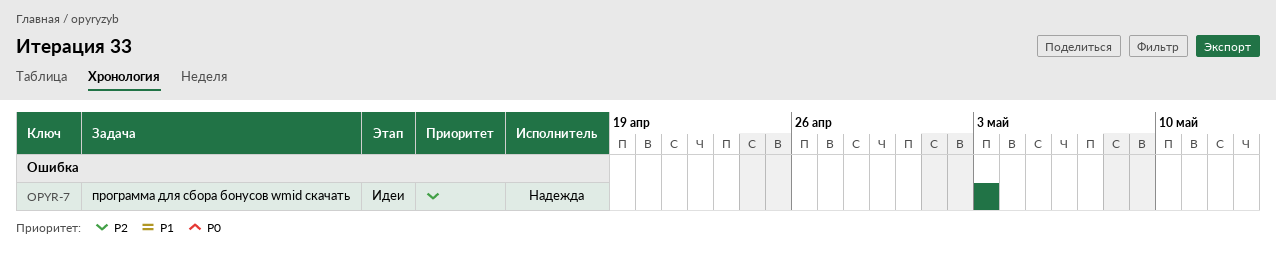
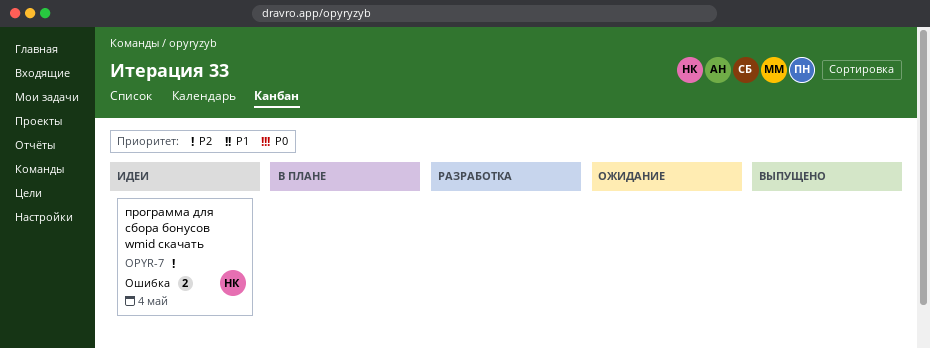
OPYR-7, due: May 3 -> May 4

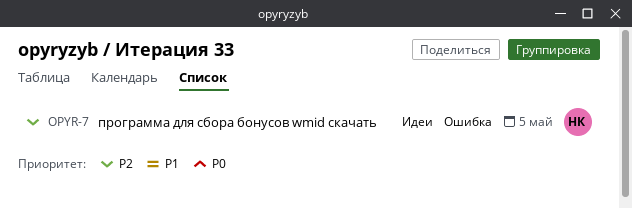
OPYR-7, due: May 4 -> May 5

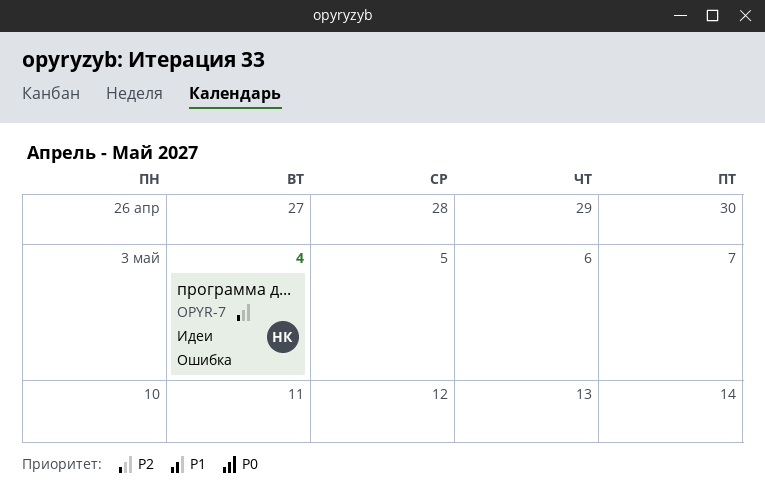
OPYR-7, due: May 5 -> May 4

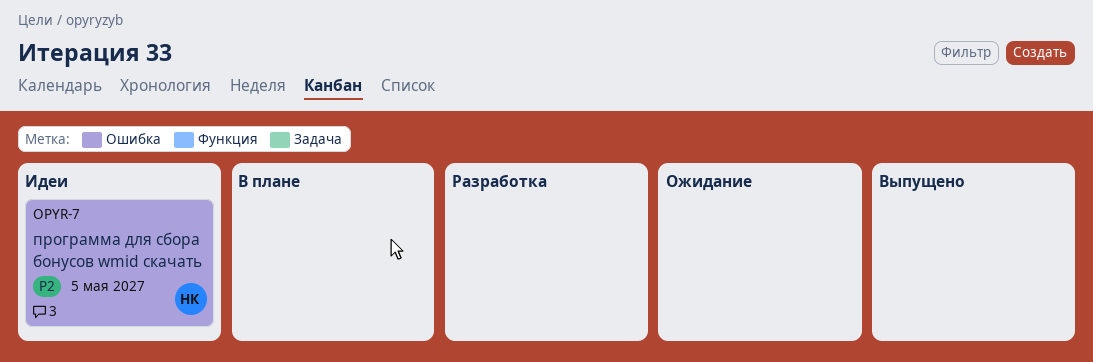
OPYR-7, due: May 4 -> May 5

